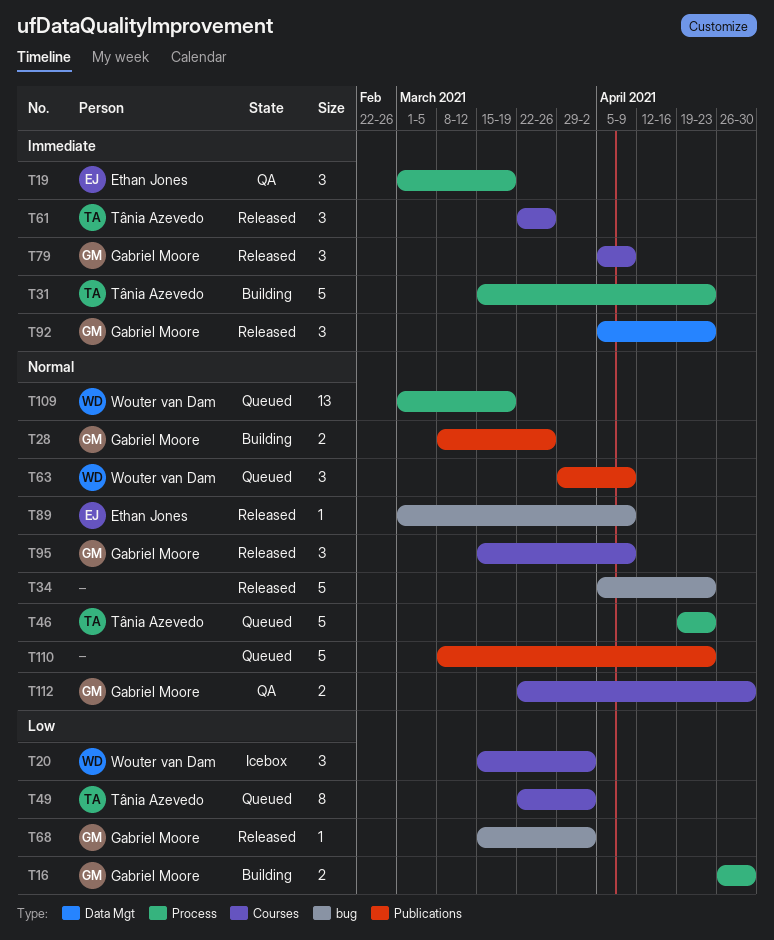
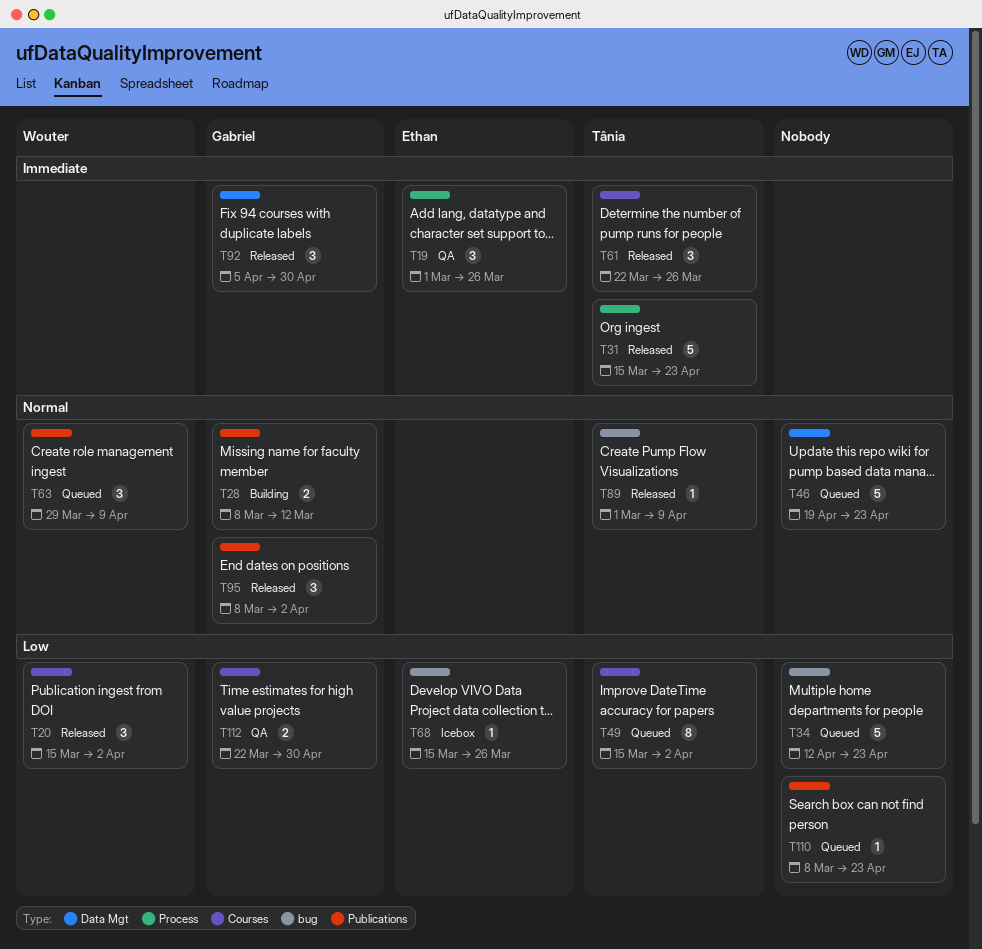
T16: present -> none
T19, due: Mar 19 -> Mar 26
T20, status: Icebox -> Released
T28, due: Mar 26 -> Mar 12
T31, status: Building -> Released
T34, status: Released -> Queued
T34, priority: Normal -> Low
T34, start: Apr 5 -> Apr 12
T46, owner: Tânia Azevedo -> none
T46, label: Process -> Data Mgt
T49, start: Mar 22 -> Mar 15
T68, status: Released -> Icebox
T68, owner: Gabriel Moore -> Ethan Jones
T68, due: Apr 2 -> Mar 26
T79: present -> none
T89, owner: Ethan Jones -> Tânia Azevedo
T92, due: Apr 23 -> Apr 30
T95, label: Courses -> Publications
T95, start: Mar 15 -> Mar 8
T95, due: Apr 9 -> Apr 2
T109: present -> none
T110, priority: Normal -> Low
T110, estimate: 5 -> 1
T112, priority: Normal -> Low

